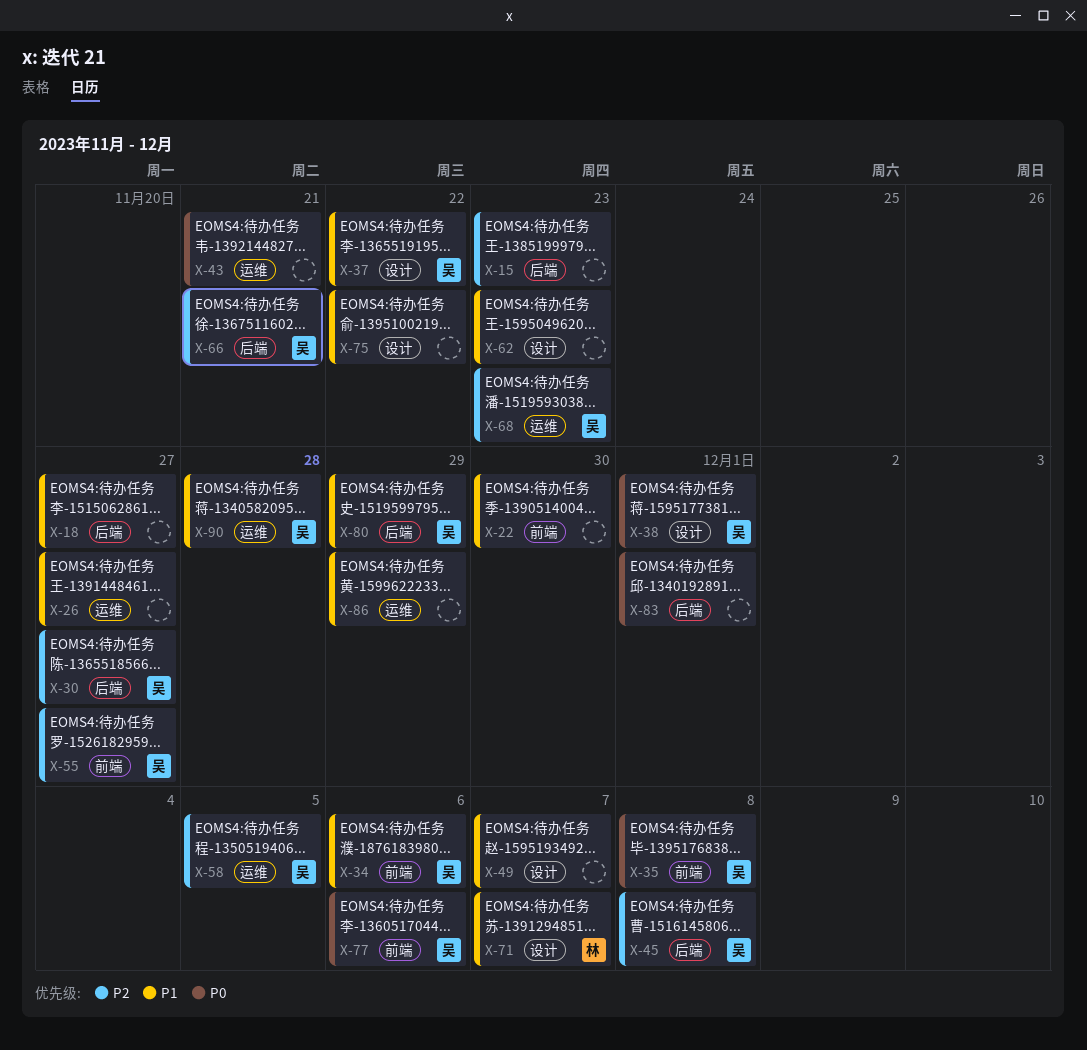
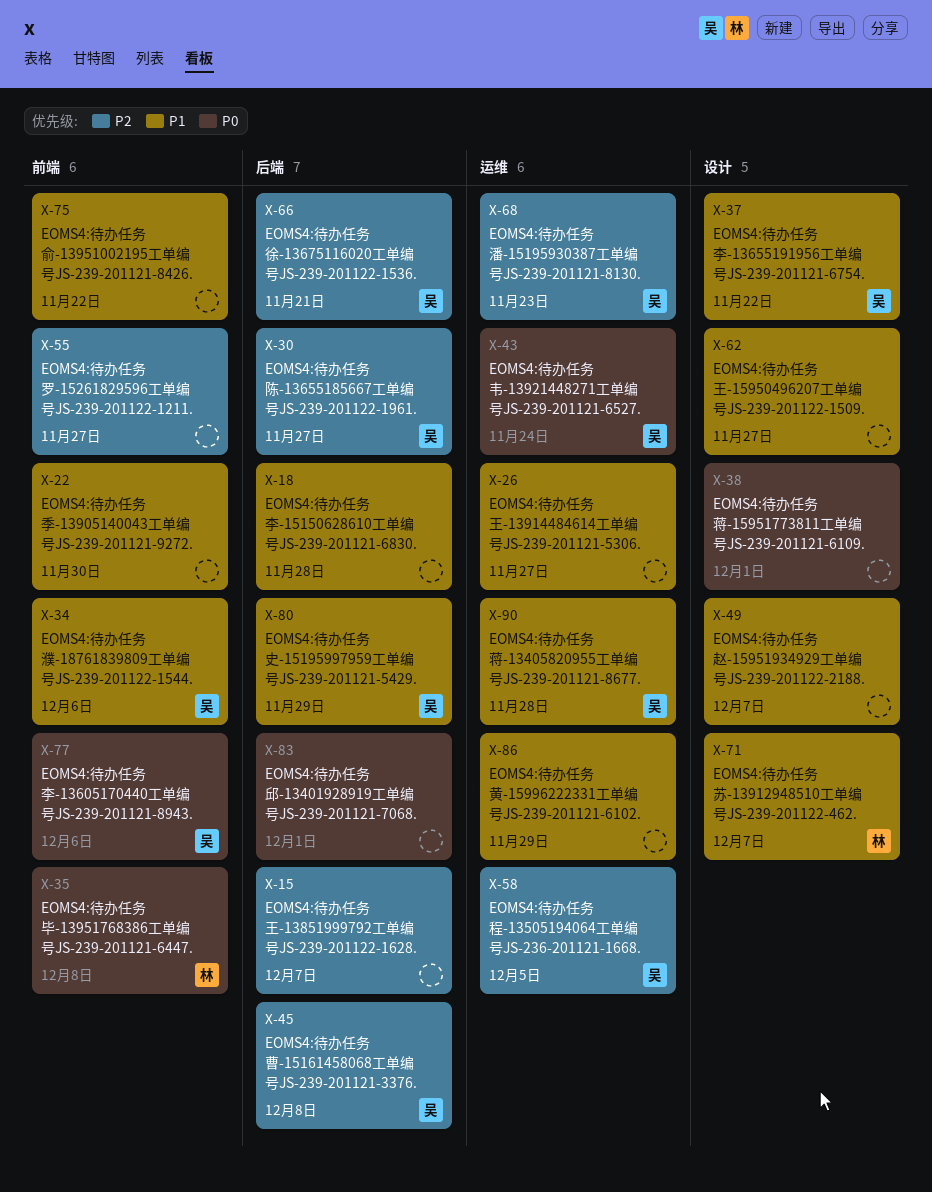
X-15, due: Nov 23 -> Dec 7
X-18, due: Nov 27 -> Nov 28
X-35, owner: 吴 -> 林
X-38, owner: 吴 -> none
X-43, owner: none -> 吴
X-43, due: Nov 21 -> Nov 24
X-55, owner: 吴 -> none
X-62, due: Nov 23 -> Nov 27
X-75, label: 设计 -> 前端

